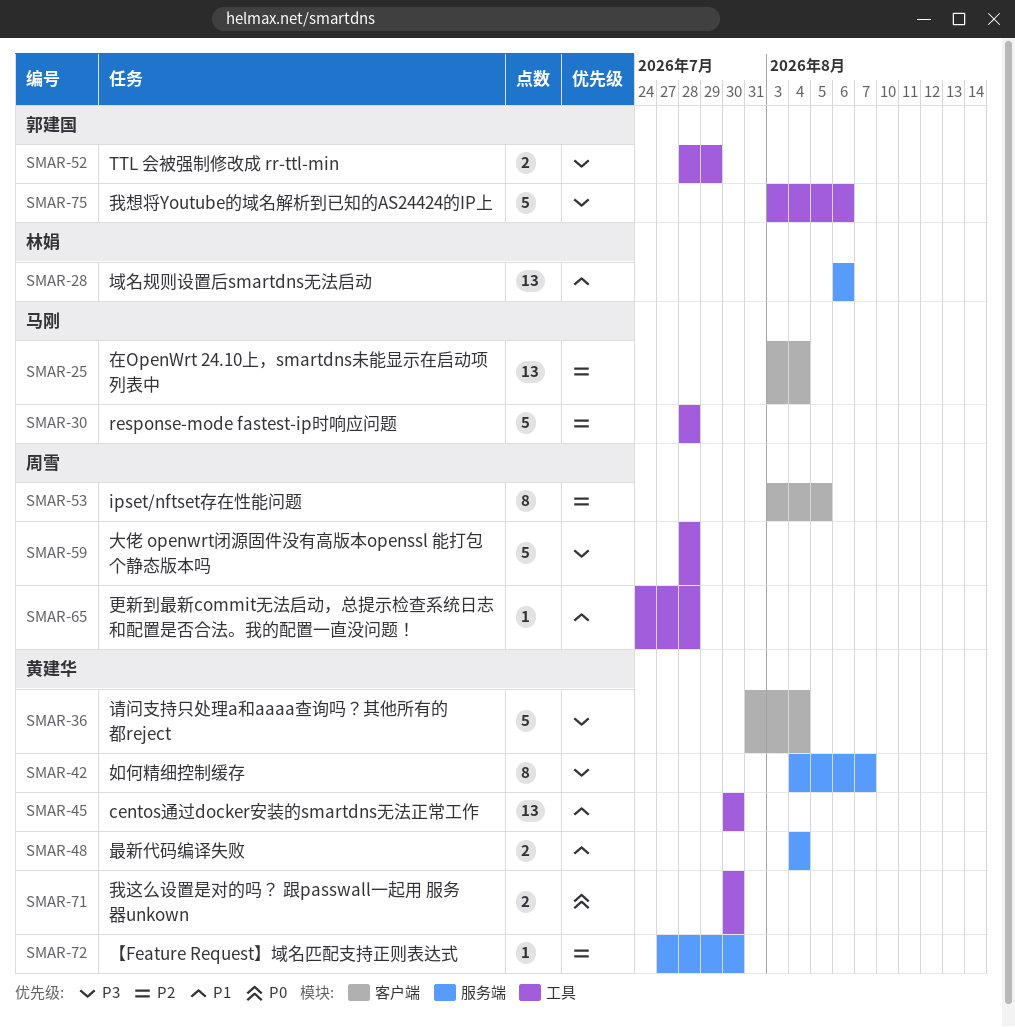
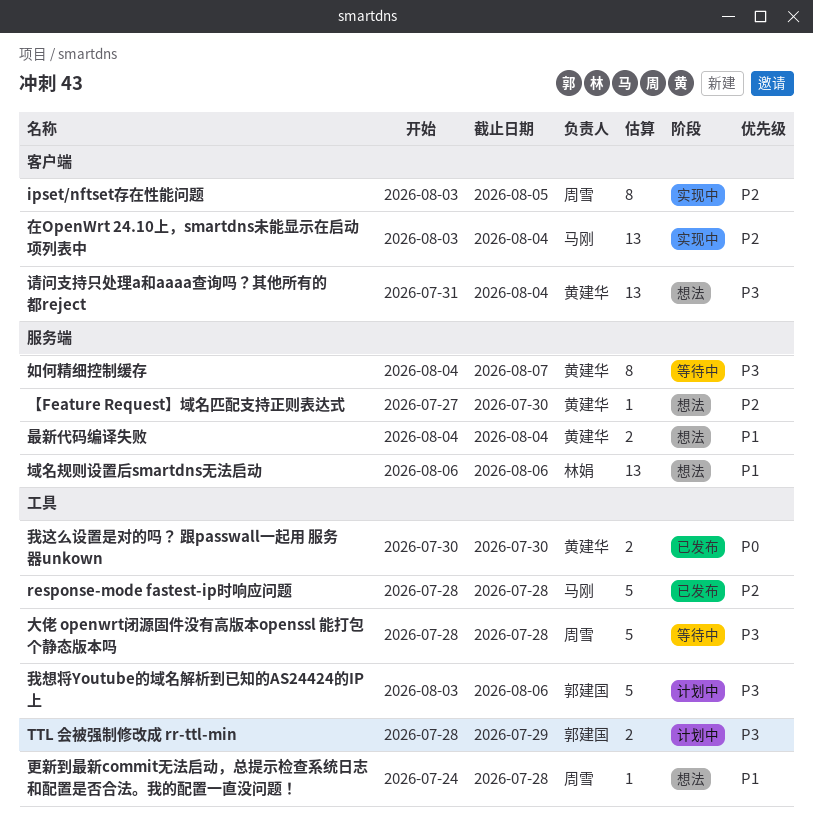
centos通过docker安装的smartdns无法正常工作: present -> none
请问支持只处理a和aaaa查询吗？其他所有的都reject, estimate: 5 -> 13

